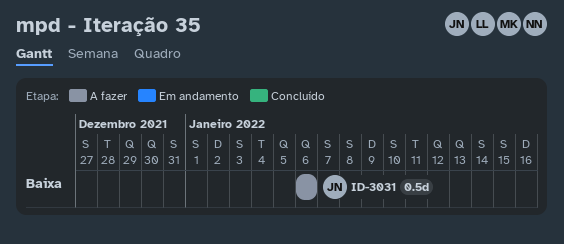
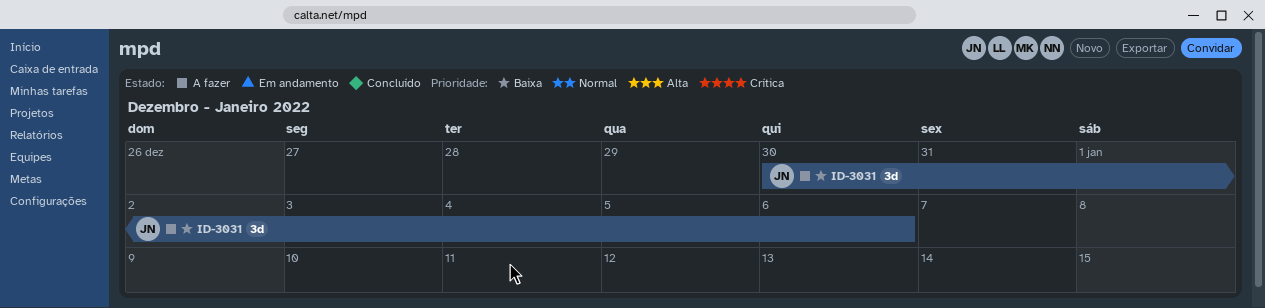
ID-3031, estimate: 0.5d -> 3d
ID-3031, start: Jan 6 -> Dec 30

